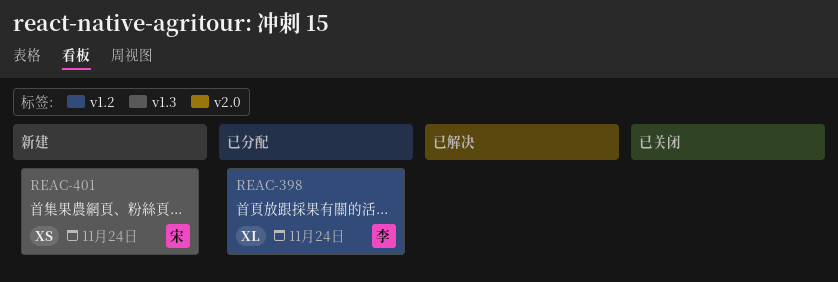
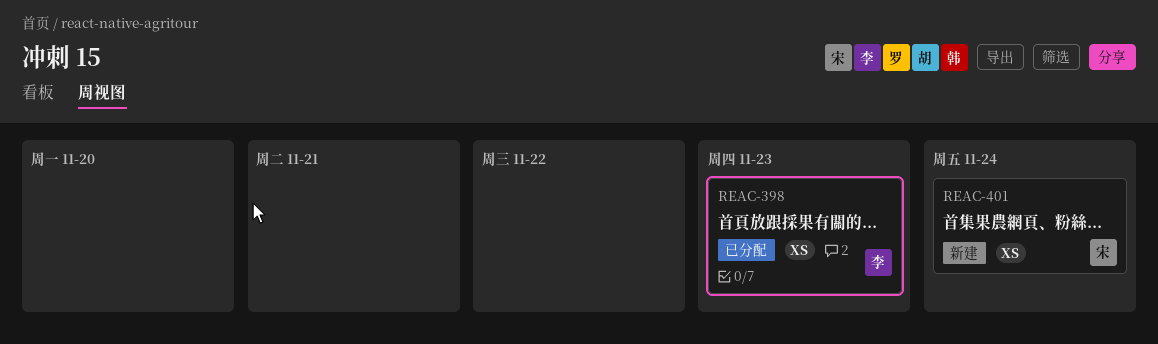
REAC-398, estimate: XL -> XS
REAC-398, due: Nov 24 -> Nov 23

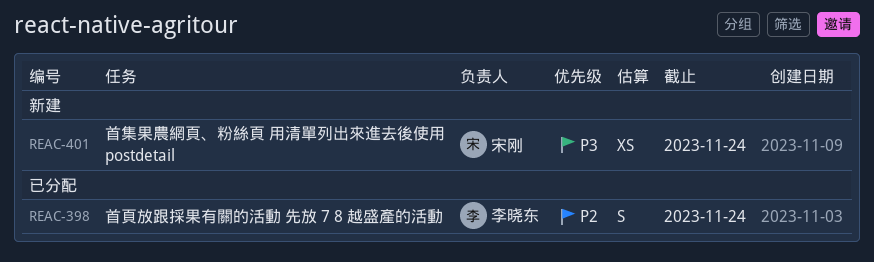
REAC-398, estimate: XS -> S
REAC-398, due: Nov 23 -> Nov 24

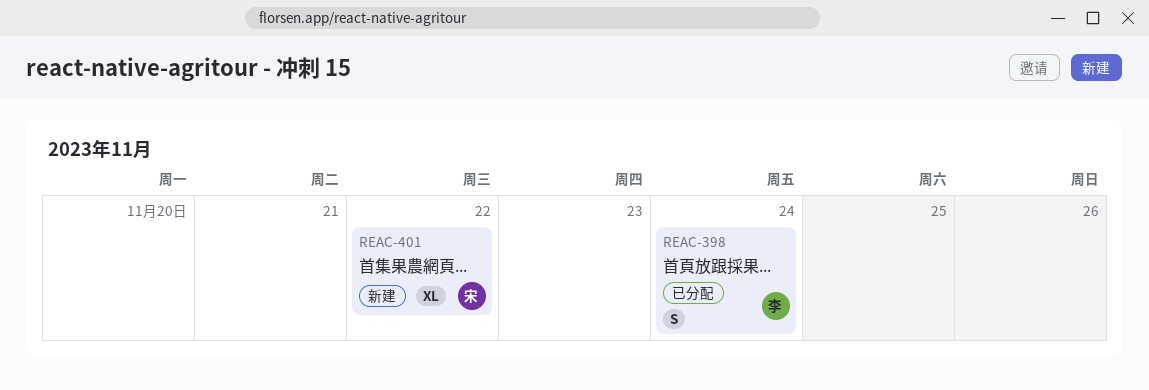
REAC-401, estimate: XS -> XL
REAC-401, due: Nov 24 -> Nov 22

